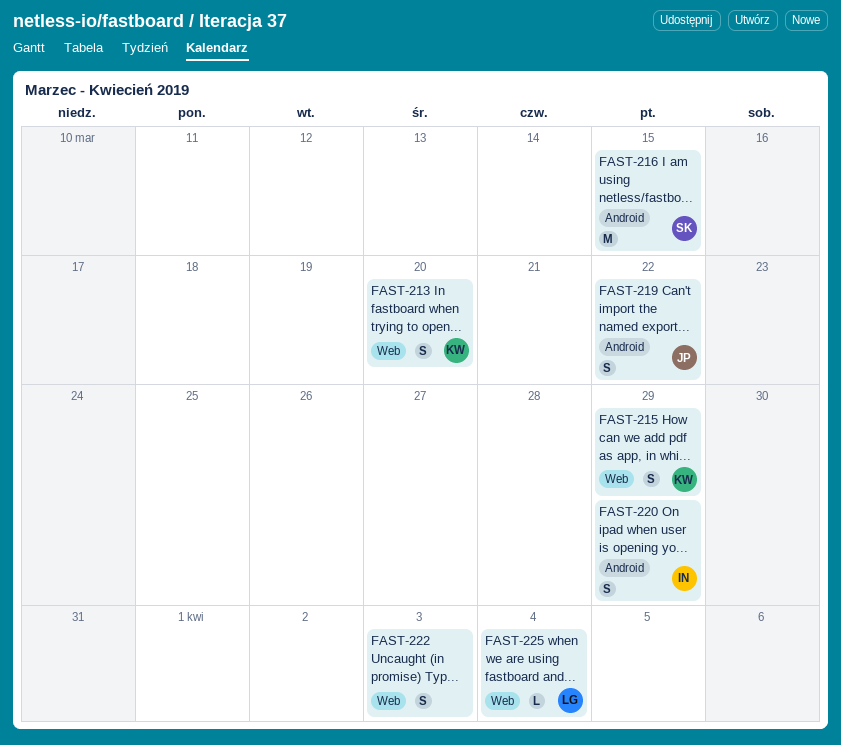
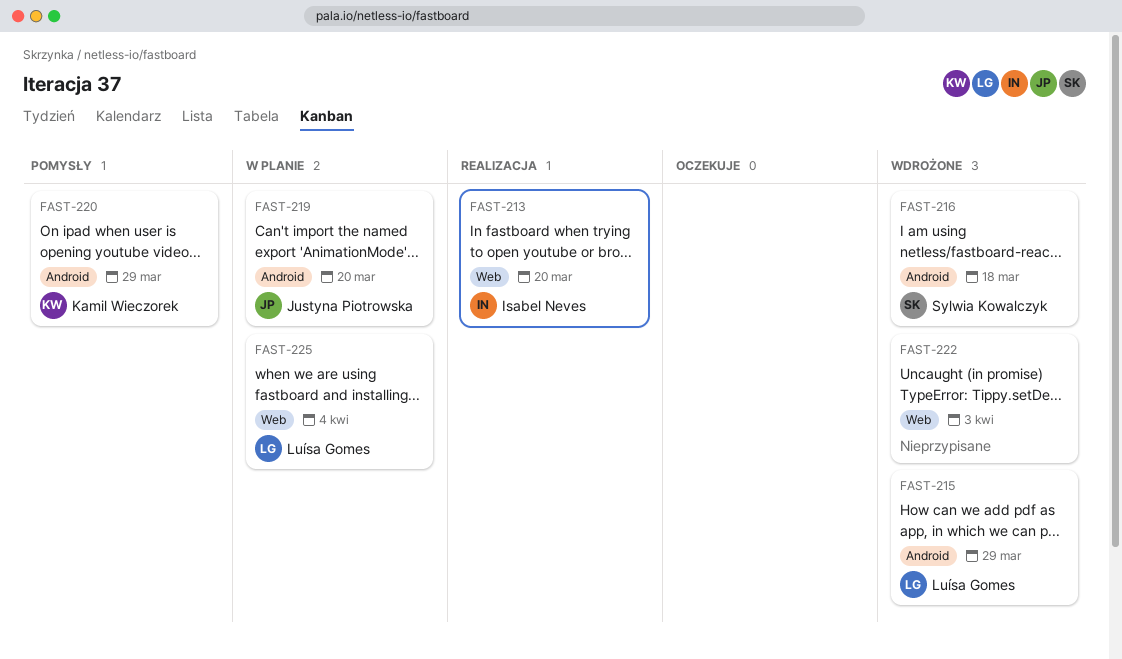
FAST-213, owner: Kamil Wieczorek -> Isabel Neves
FAST-215, owner: Kamil Wieczorek -> Luísa Gomes
FAST-215, label: Web -> Android
FAST-216, due: Mar 15 -> Mar 18
FAST-219, due: Mar 22 -> Mar 20
FAST-220, owner: Isabel Neves -> Kamil Wieczorek

